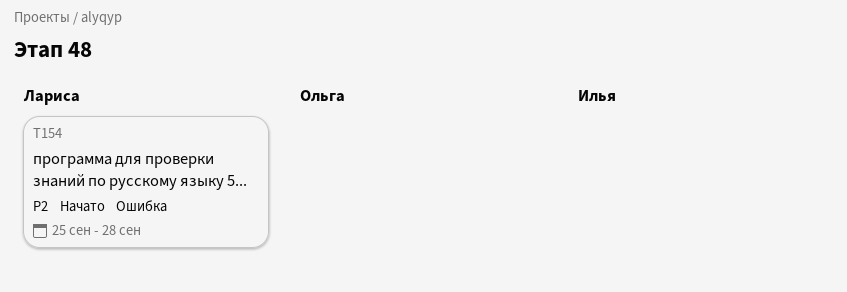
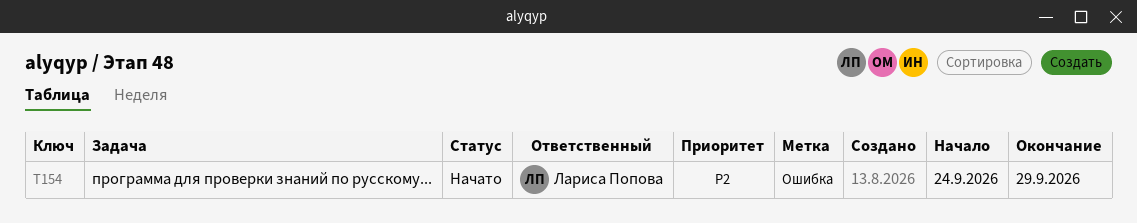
T154, start: Sep 25 -> Sep 24
T154, due: Sep 28 -> Sep 29

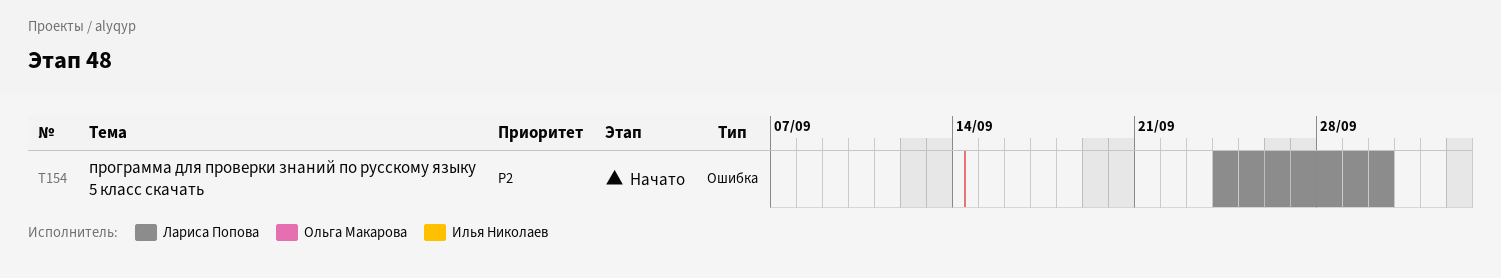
T154, due: Sep 29 -> Sep 30

